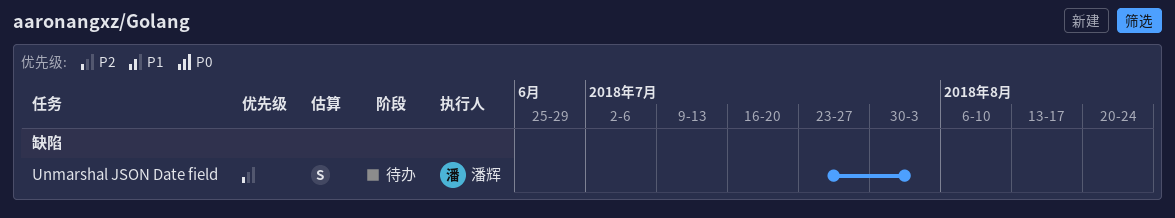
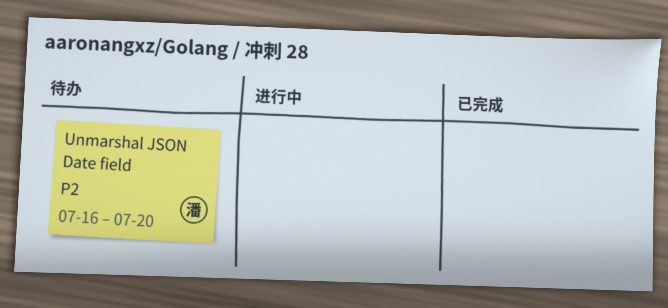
Unmarshal JSON Date field, start: Jul 23 -> Jul 16
Unmarshal JSON Date field, due: Aug 3 -> Jul 20

